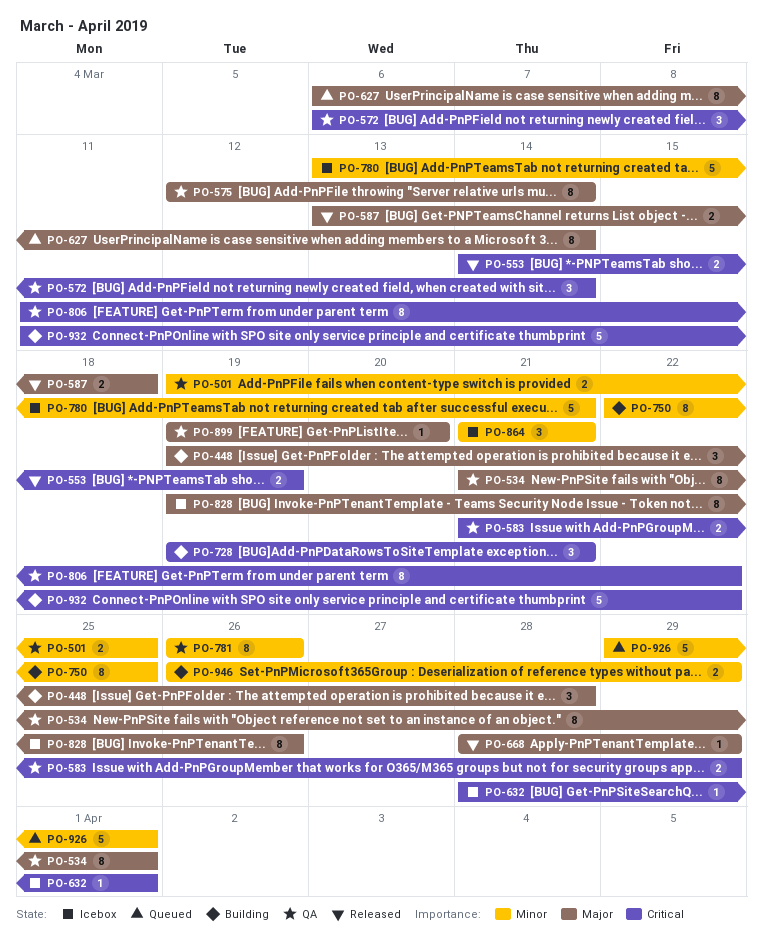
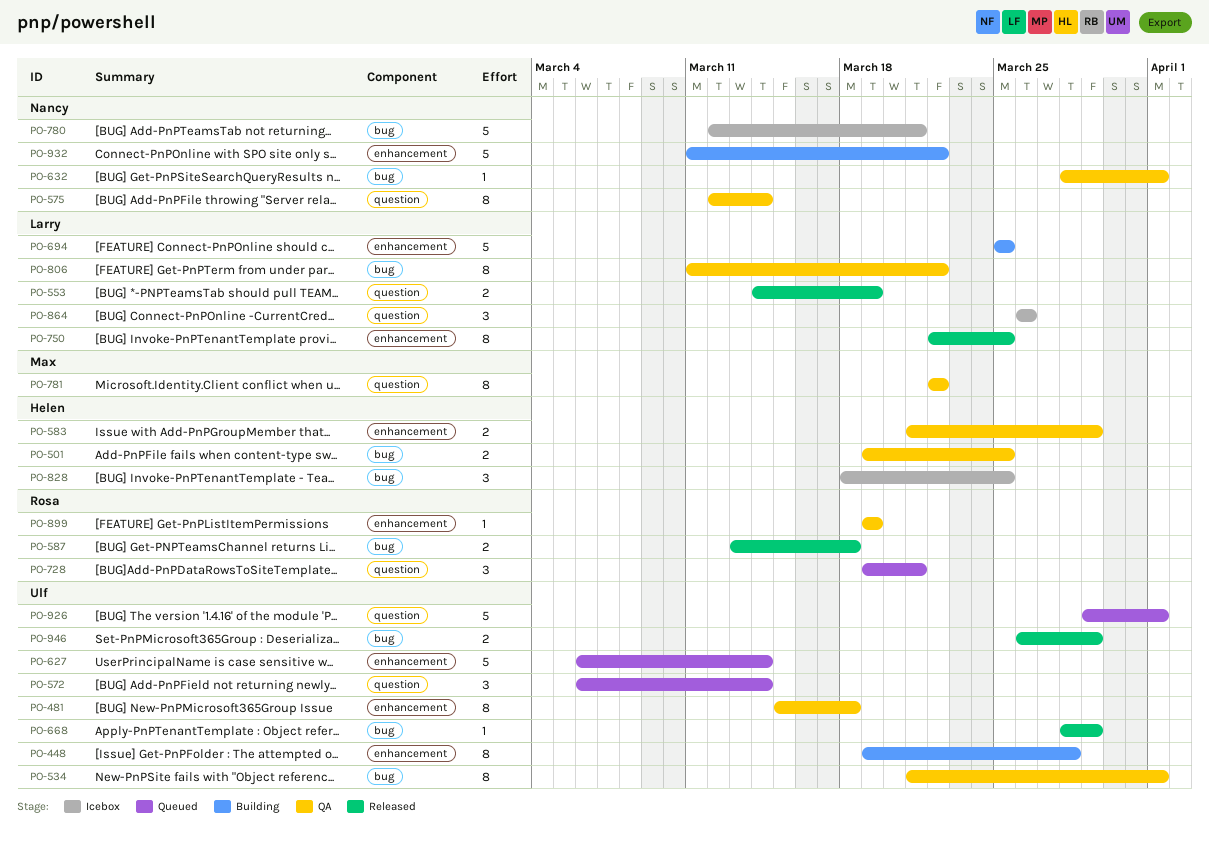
PO-448, estimate: 3 -> 8
PO-481: none -> present
PO-572, status: QA -> Queued
PO-627, estimate: 8 -> 5
PO-632, status: Icebox -> QA
PO-694: none -> present
PO-728, status: Building -> Queued
PO-750, status: Building -> Released
PO-780, start: Mar 13 -> Mar 12
PO-781, start: Mar 26 -> Mar 22
PO-781, due: Mar 26 -> Mar 22
PO-828, estimate: 8 -> 3
PO-828, start: Mar 19 -> Mar 18
PO-828, due: Mar 26 -> Mar 25
PO-864, start: Mar 21 -> Mar 26
PO-864, due: Mar 21 -> Mar 26
PO-899, due: Mar 20 -> Mar 19
PO-946, status: Building -> Released

